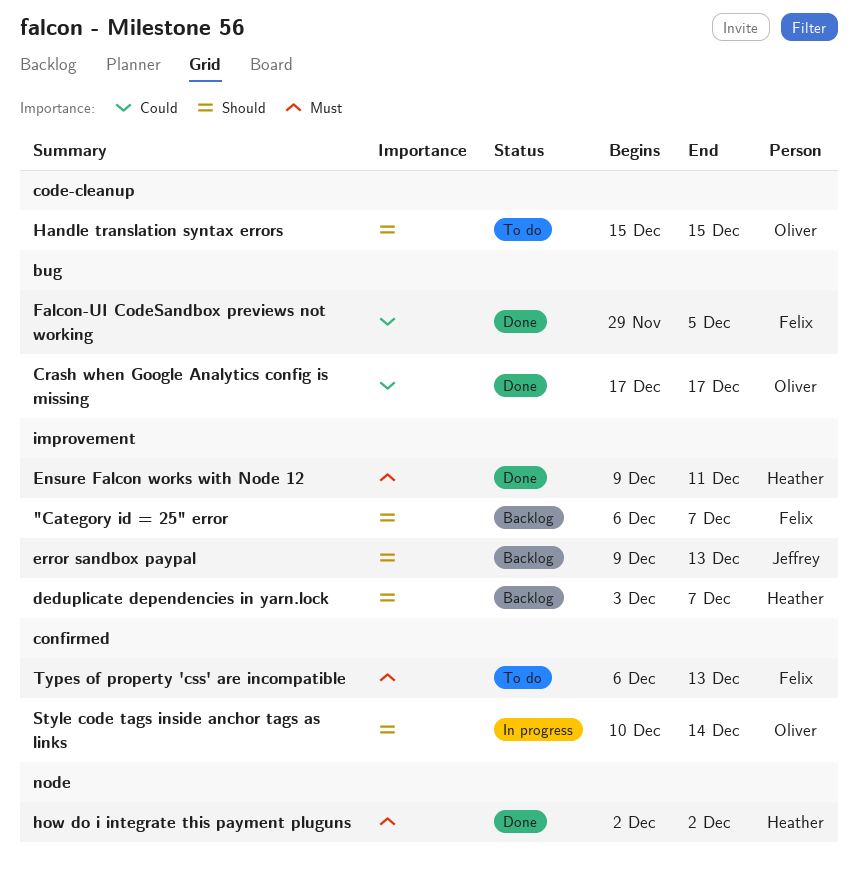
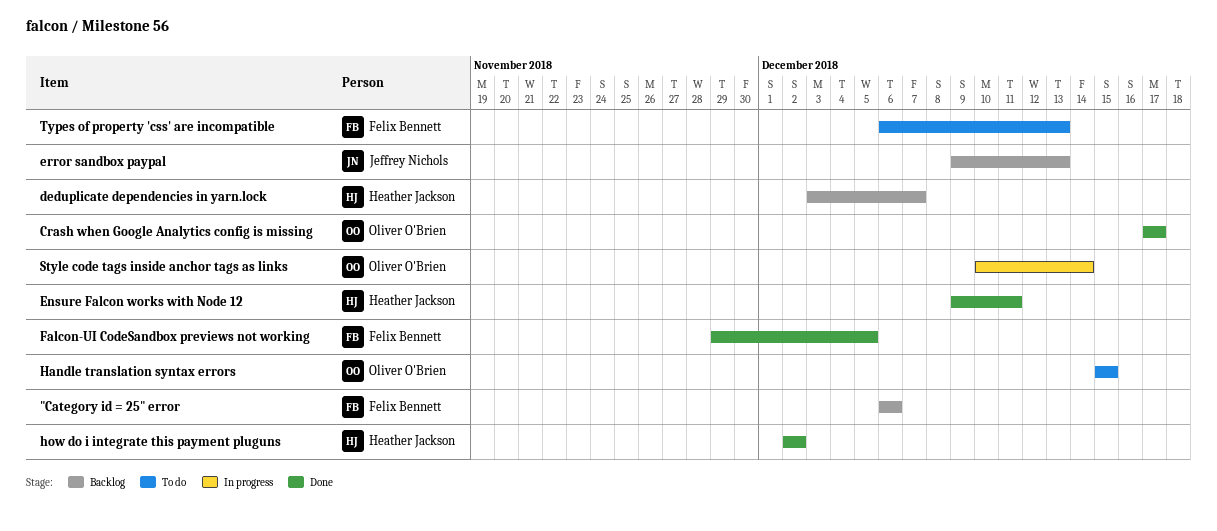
"Category id = 25" error, due: Dec 7 -> Dec 6

